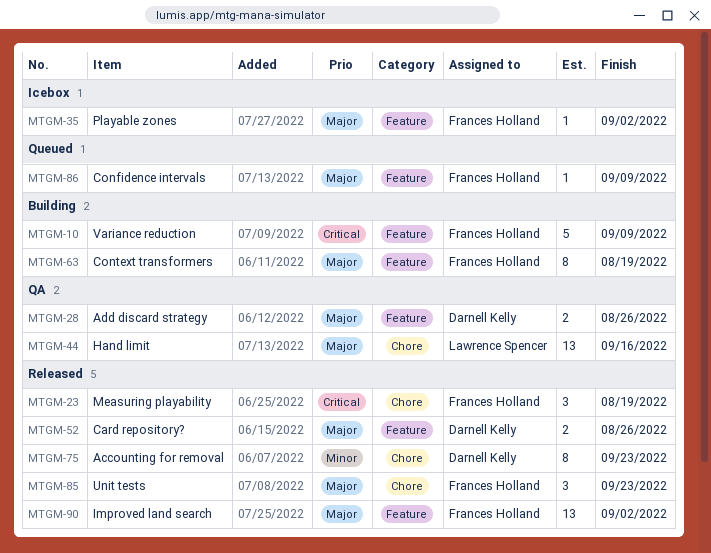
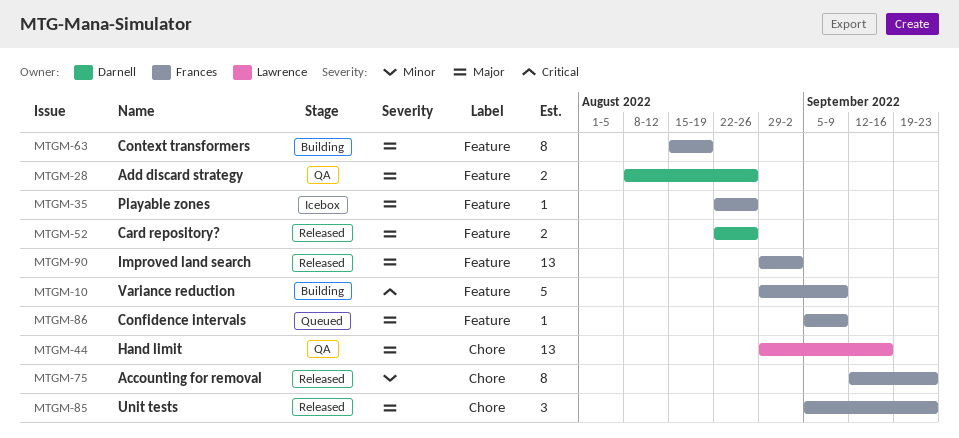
MTGM-23: present -> none
MTGM-35, due: Sep 2 -> Aug 26
MTGM-75, owner: Darnell Kelly -> Frances Holland

